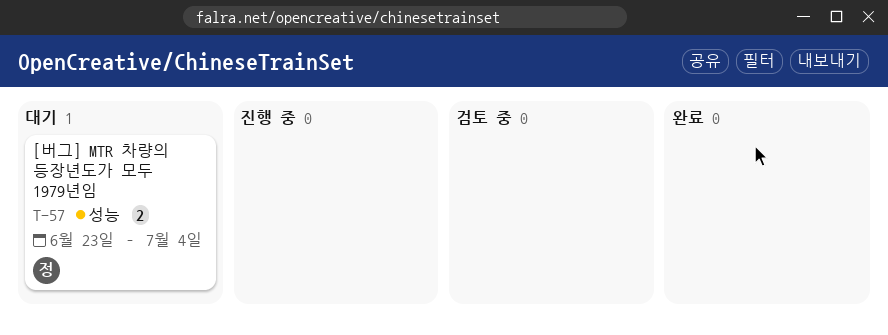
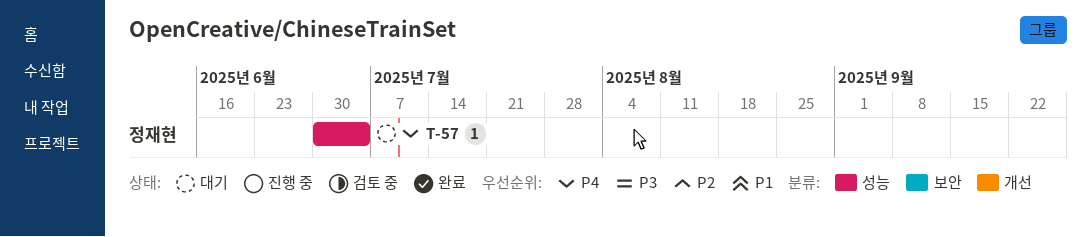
T-57, estimate: 2 -> 1
T-57, start: Jun 23 -> Jun 30

